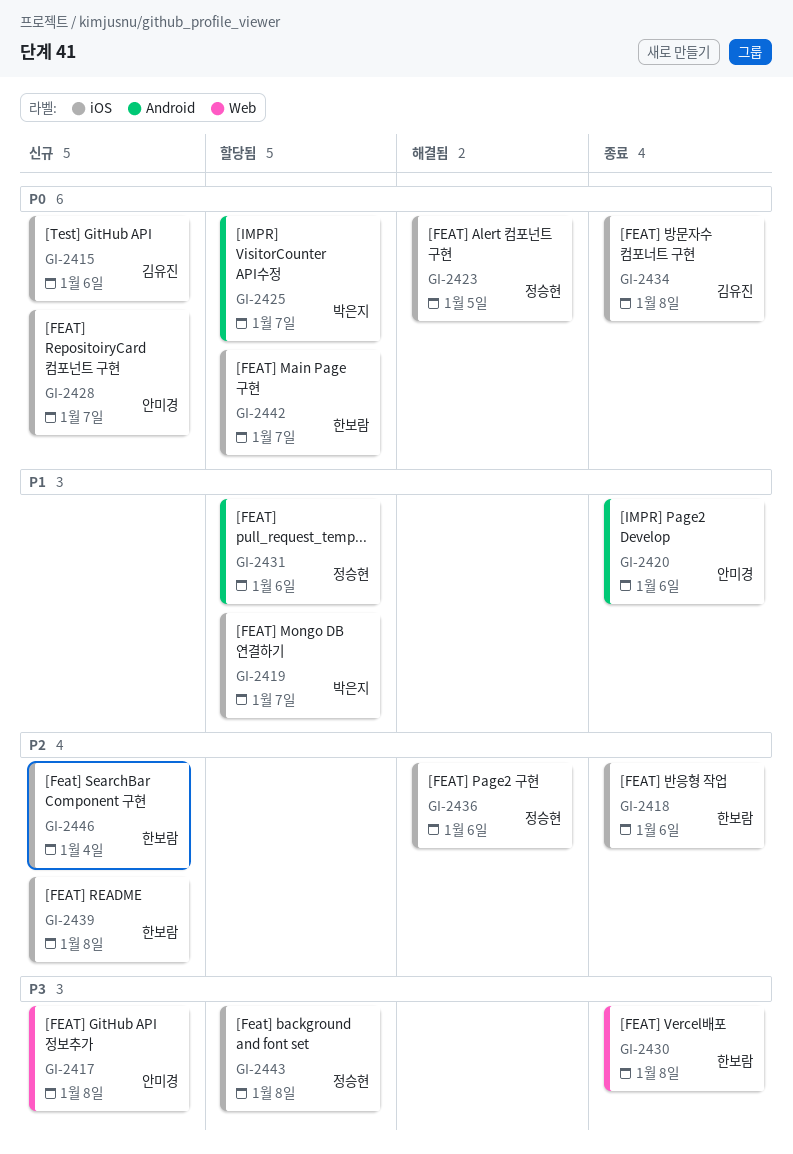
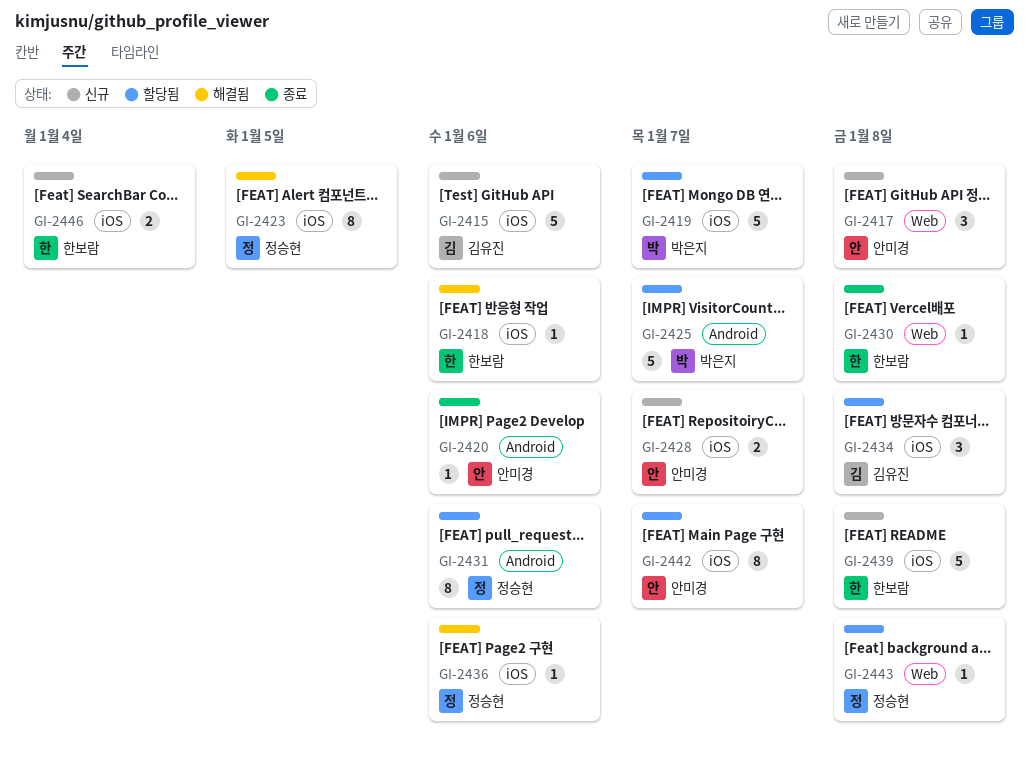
GI-2418, status: 종료 -> 해결됨
GI-2434, status: 종료 -> 할당됨
GI-2442, owner: 한보람 -> 안미경
GI-2443, label: iOS -> Web

